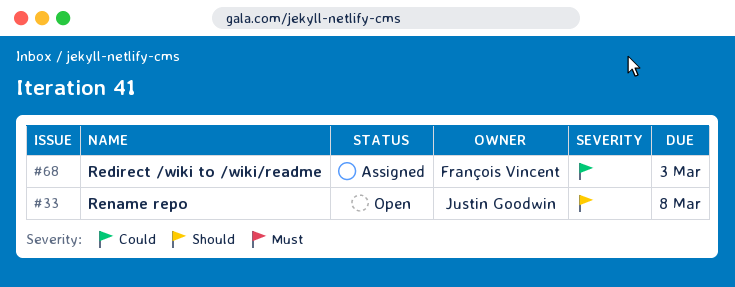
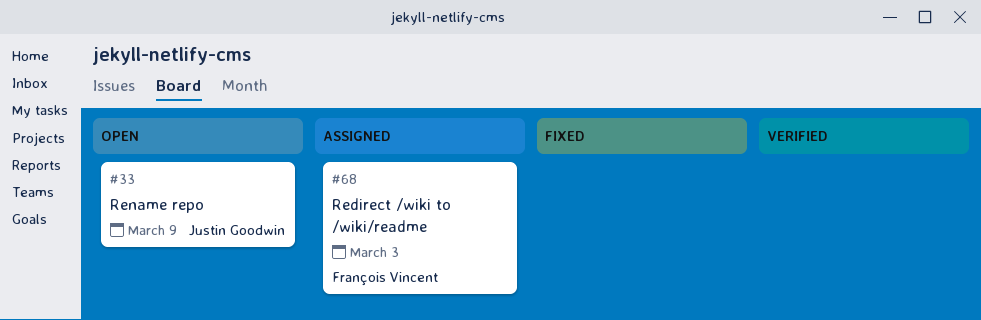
#33, due: Mar 8 -> Mar 9

